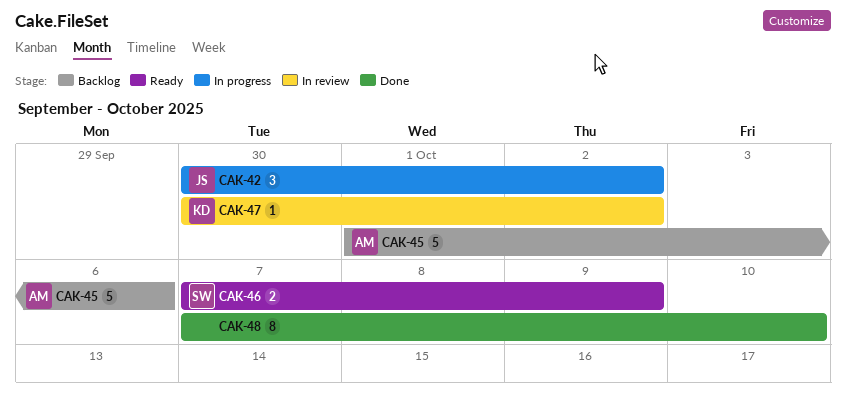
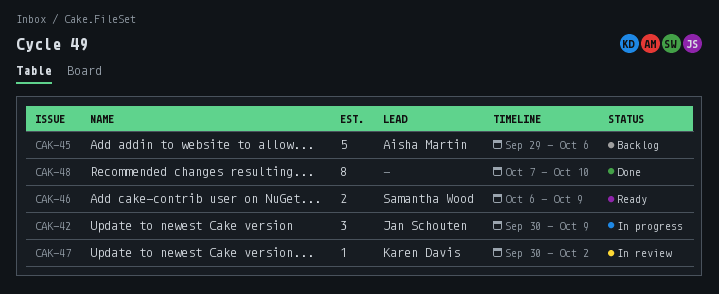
CAK-42, due: Oct 2 -> Oct 9
CAK-45, start: Oct 1 -> Sep 29
CAK-46, start: Oct 7 -> Oct 6

